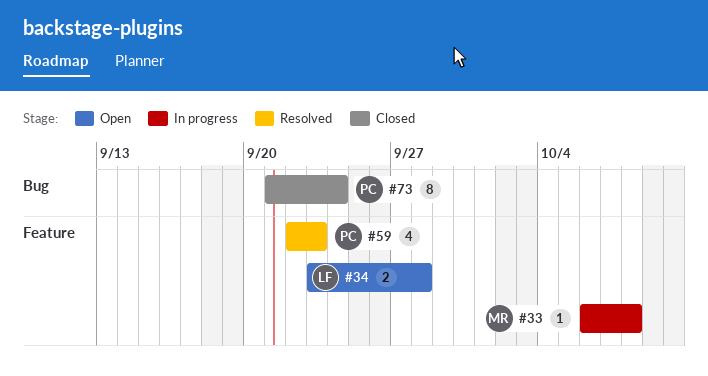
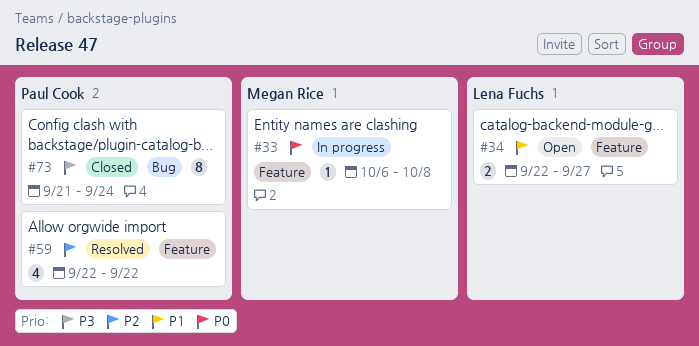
#34, start: Sep 23 -> Sep 22
#34, due: Sep 28 -> Sep 27
#59, due: Sep 23 -> Sep 22

